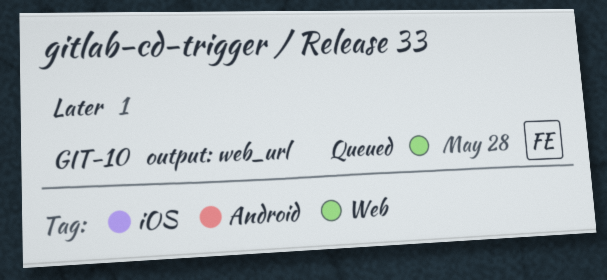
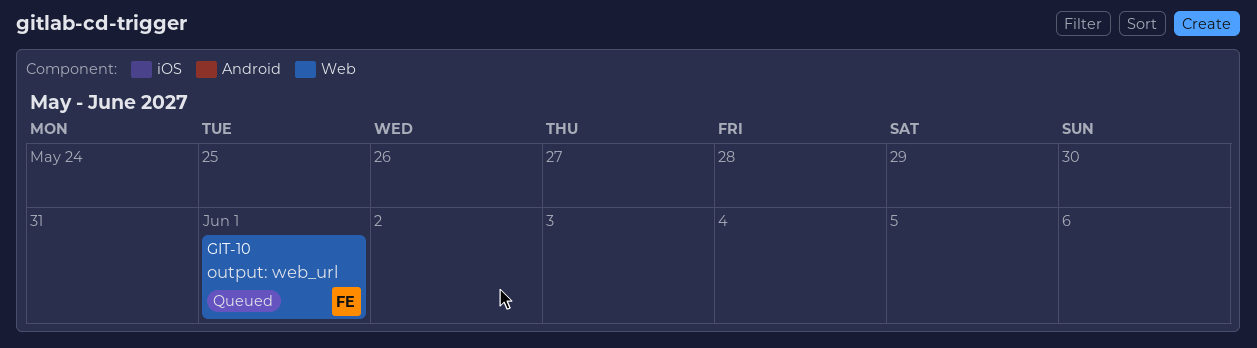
GIT-10, due: May 28 -> Jun 1

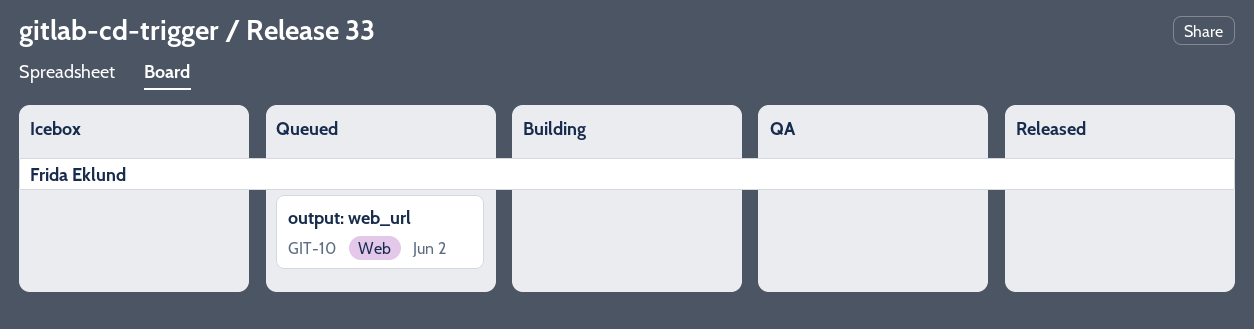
GIT-10, due: Jun 1 -> Jun 2

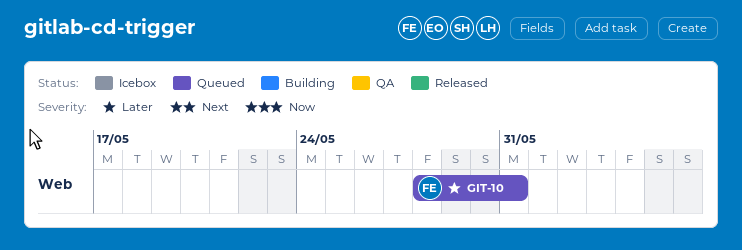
GIT-10, due: Jun 2 -> May 31

